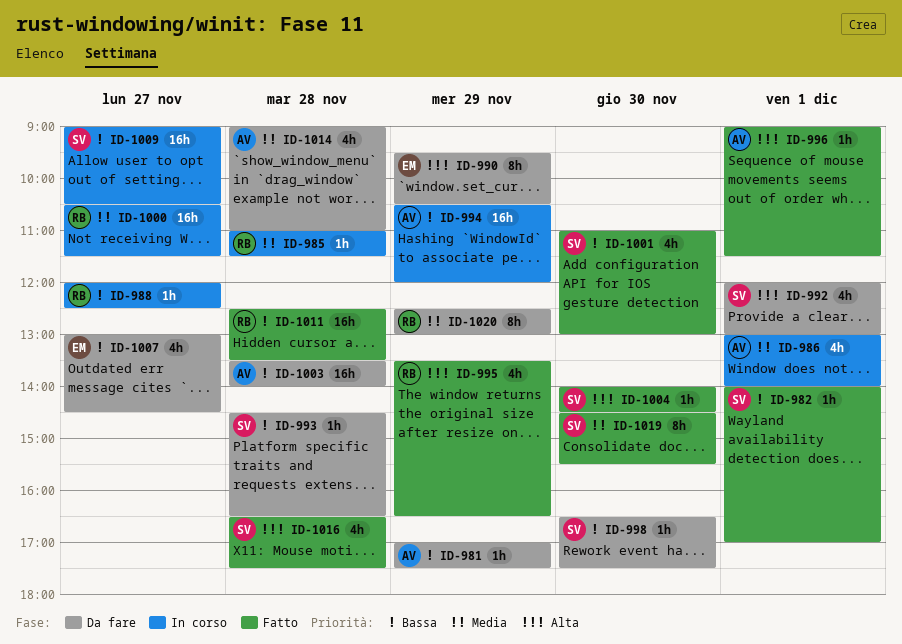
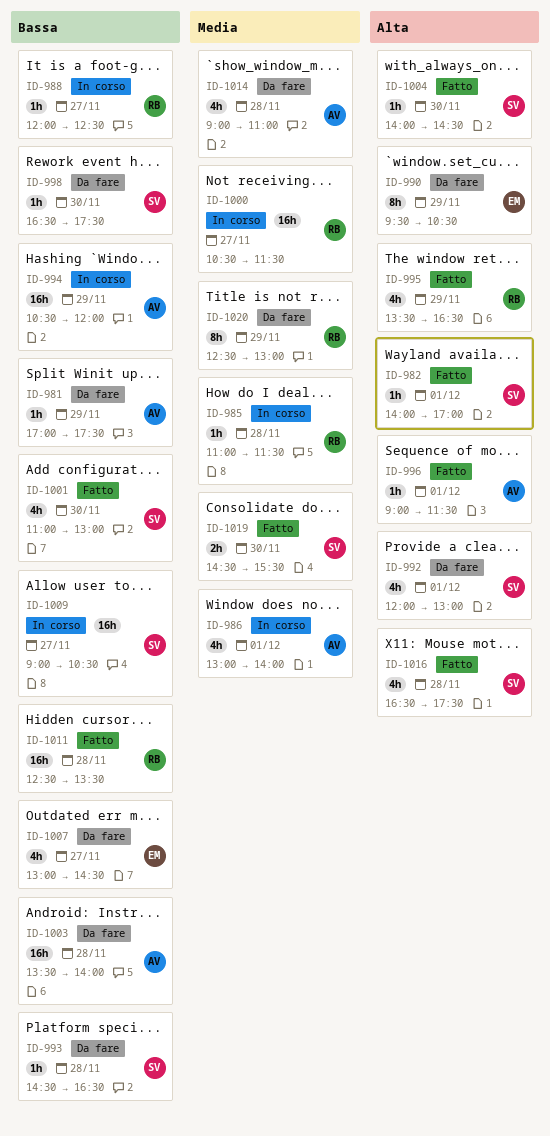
ID-982, priority: Bassa -> Alta
ID-1019, estimate: 8h -> 2h

